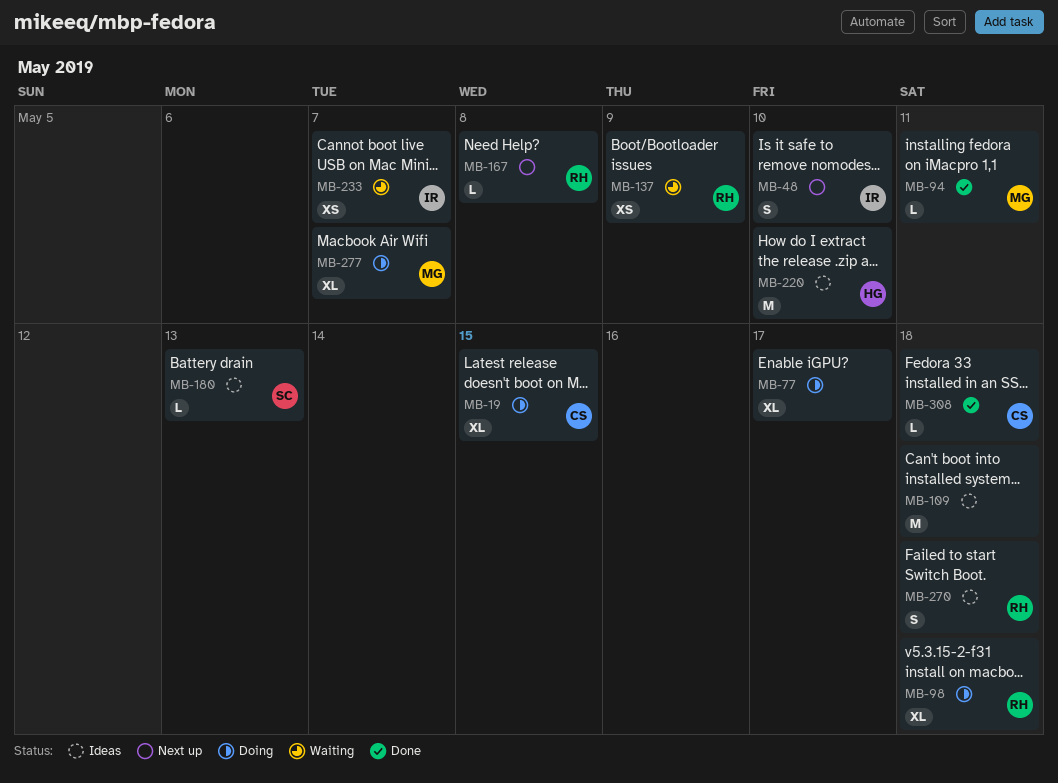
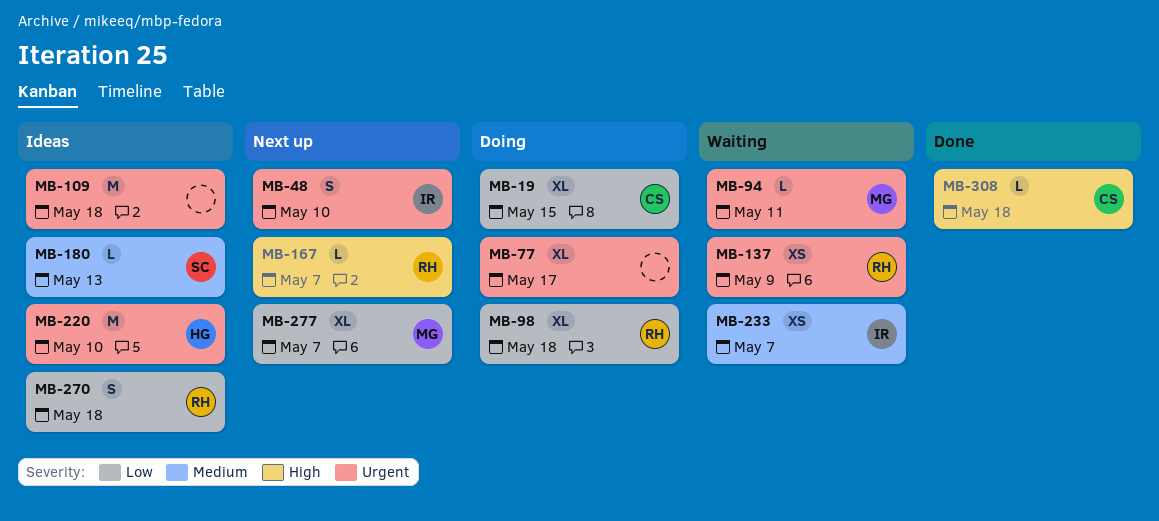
MB-94, status: Done -> Waiting
MB-167, due: May 8 -> May 7
MB-277, status: Doing -> Next up

